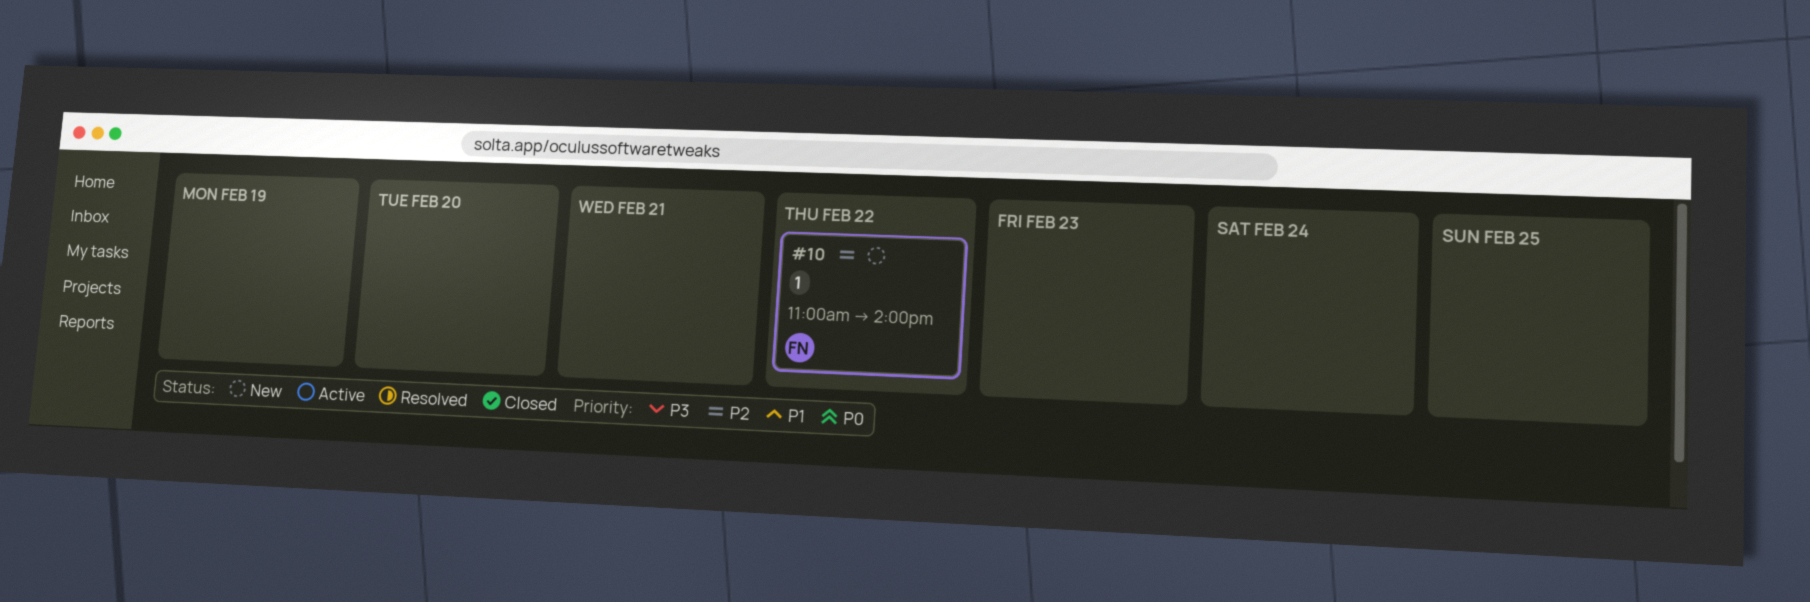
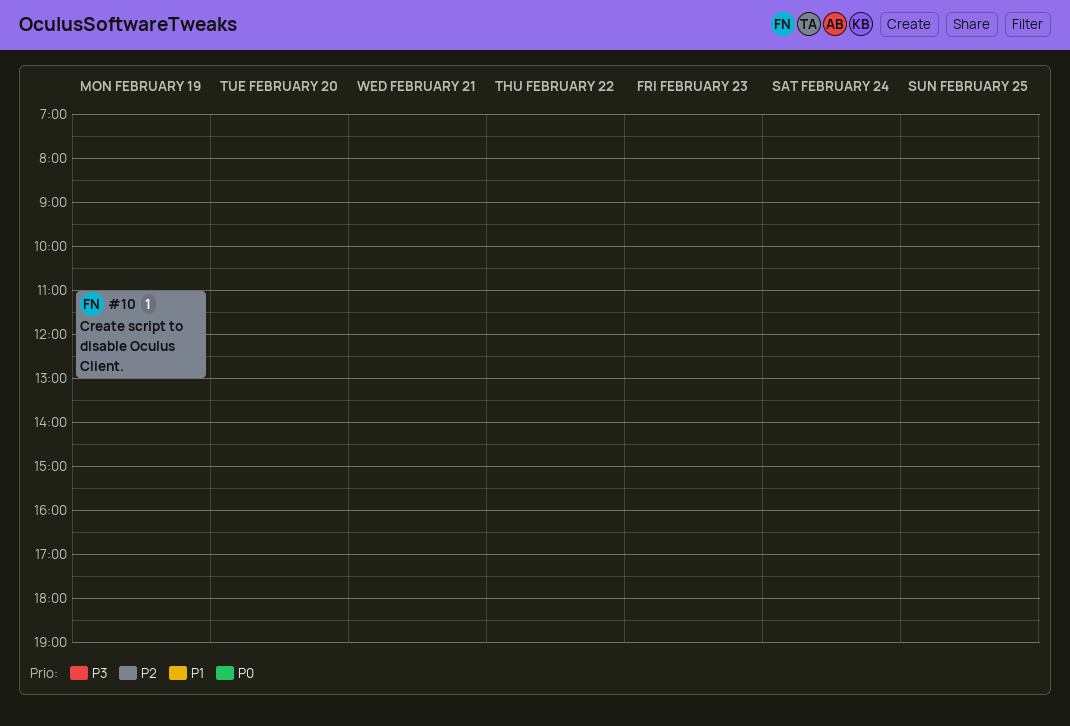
#10, day: Feb 22 -> Feb 19
#10, ends: 14:00 -> 13:00

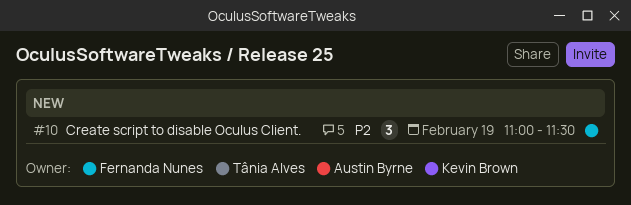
#10, estimate: 1 -> 3
#10, ends: 13:00 -> 11:30

